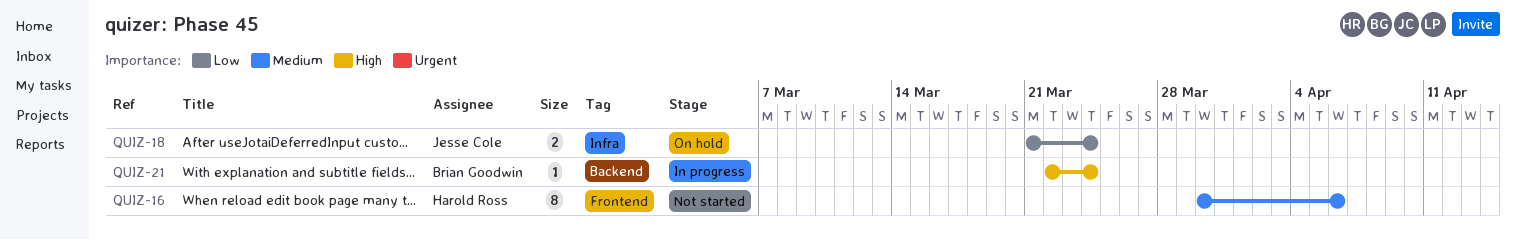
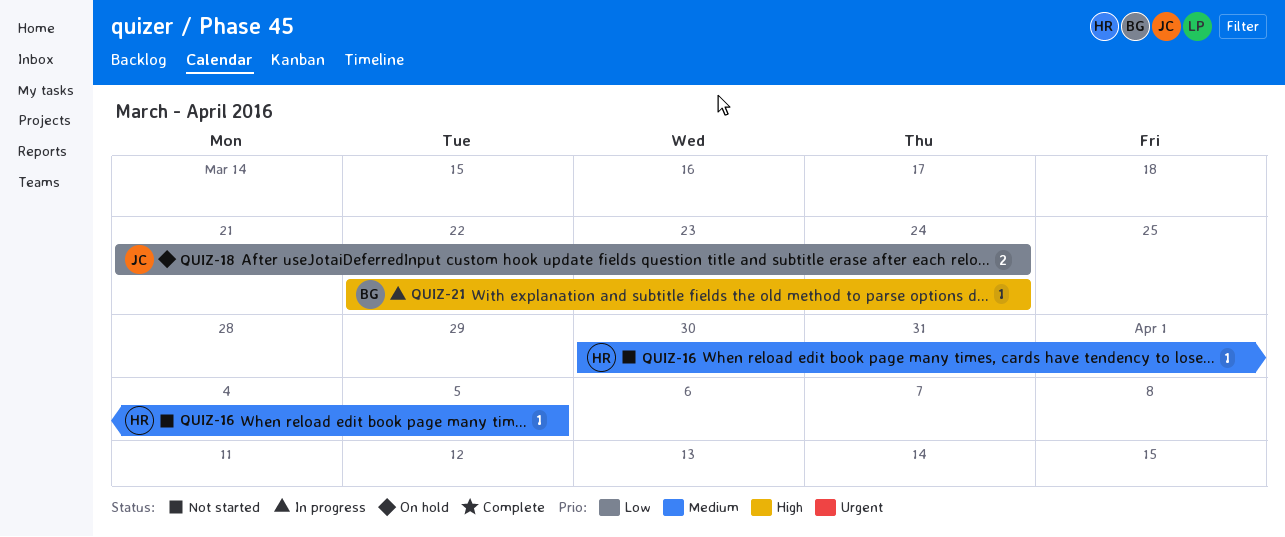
QUIZ-16, estimate: 8 -> 1
QUIZ-16, due: Apr 6 -> Apr 5

